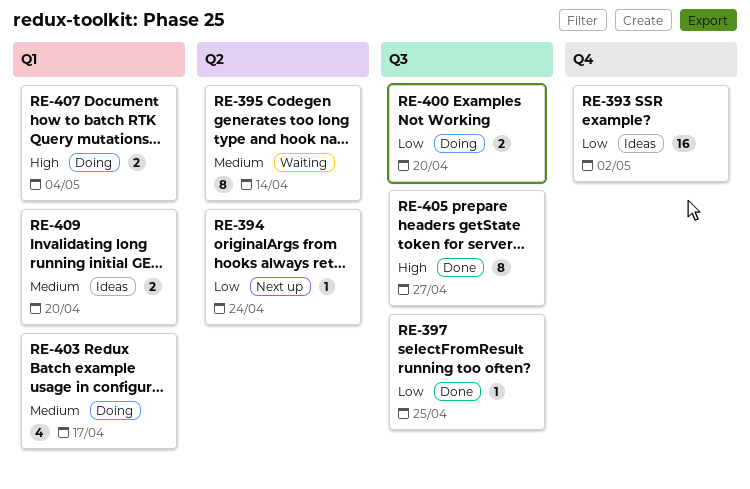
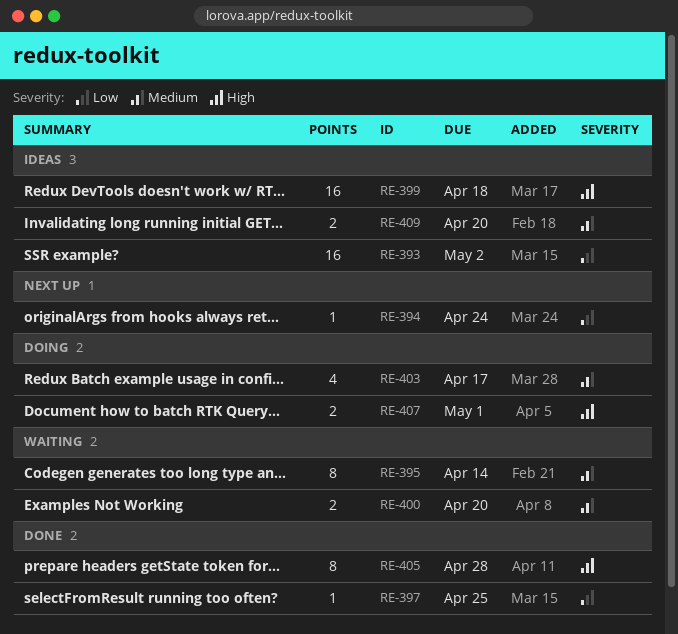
RE-399: none -> present
RE-400, status: Doing -> Waiting
RE-400, priority: Low -> Medium
RE-405, due: Apr 27 -> Apr 28
RE-407, due: May 4 -> May 1

